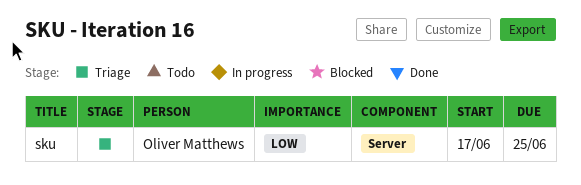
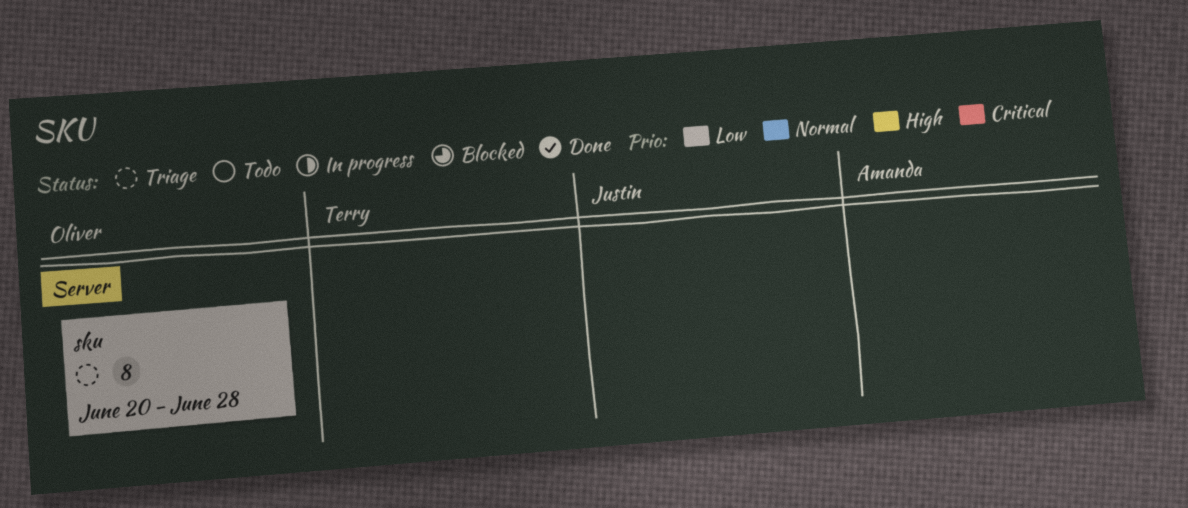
sku, start: Jun 17 -> Jun 20
sku, due: Jun 25 -> Jun 28

